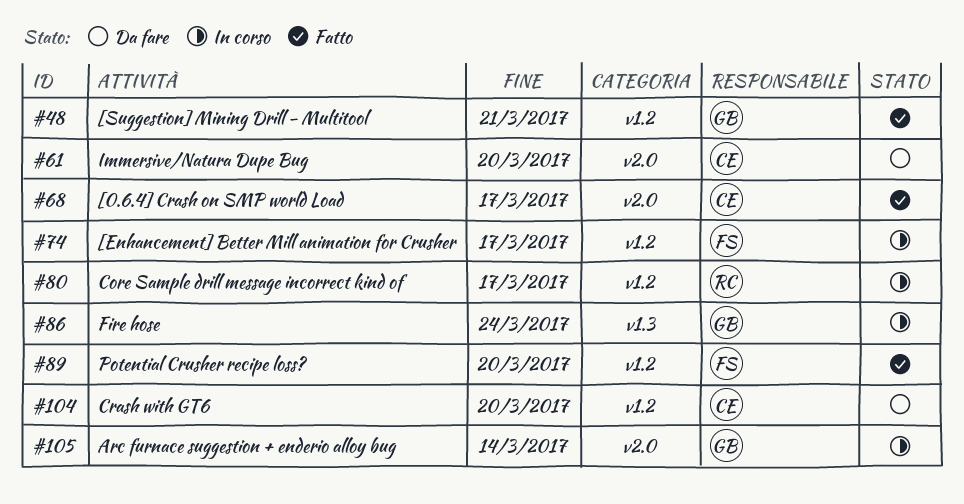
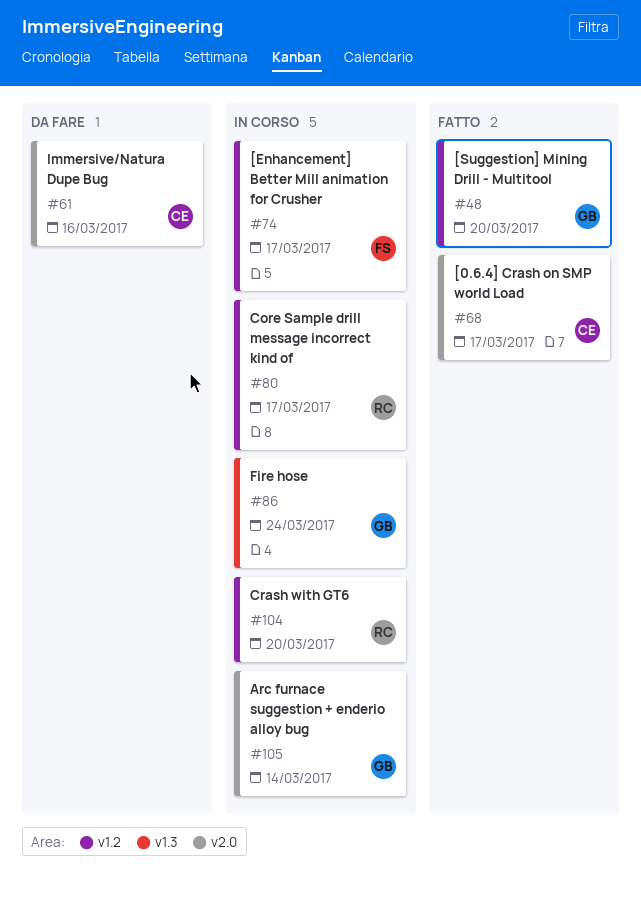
#48, due: Mar 21 -> Mar 20
#61, due: Mar 20 -> Mar 16
#89: present -> none
#104, status: Da fare -> In corso
#104, owner: CE -> RC

